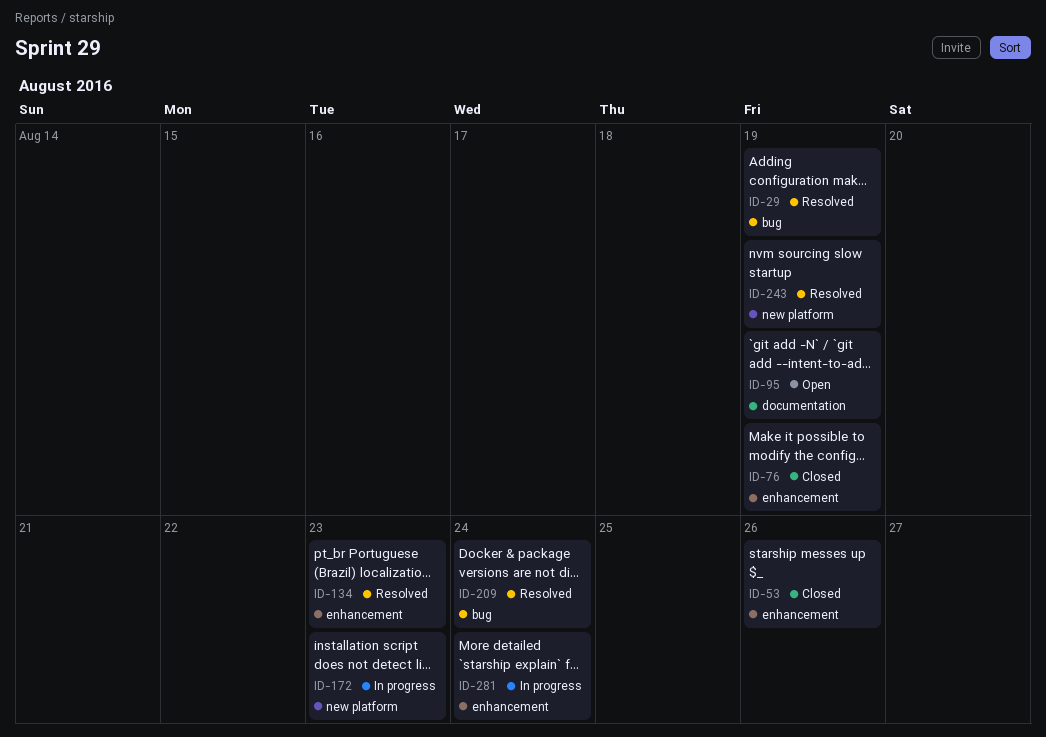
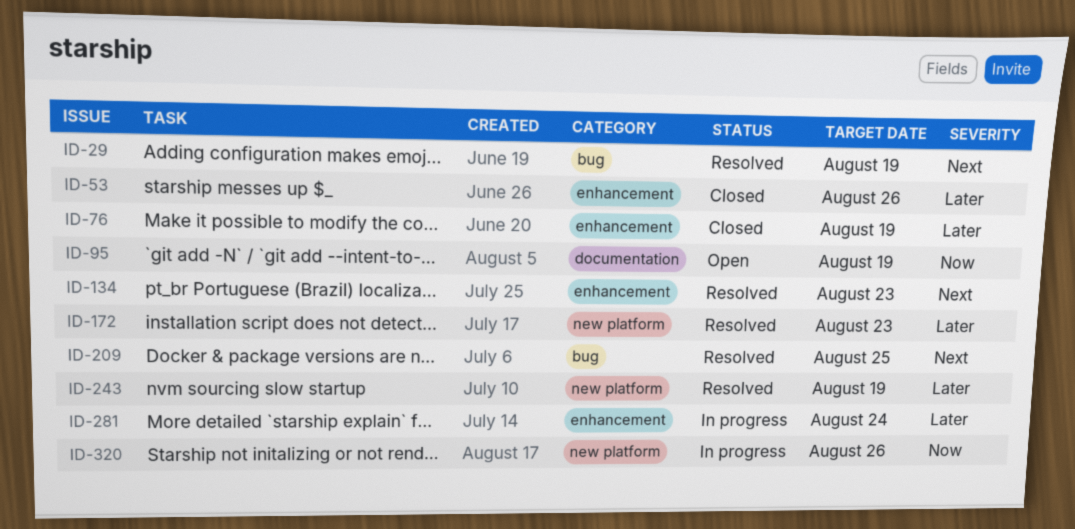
ID-172, status: In progress -> Resolved
ID-209, due: Aug 24 -> Aug 25
ID-320: none -> present

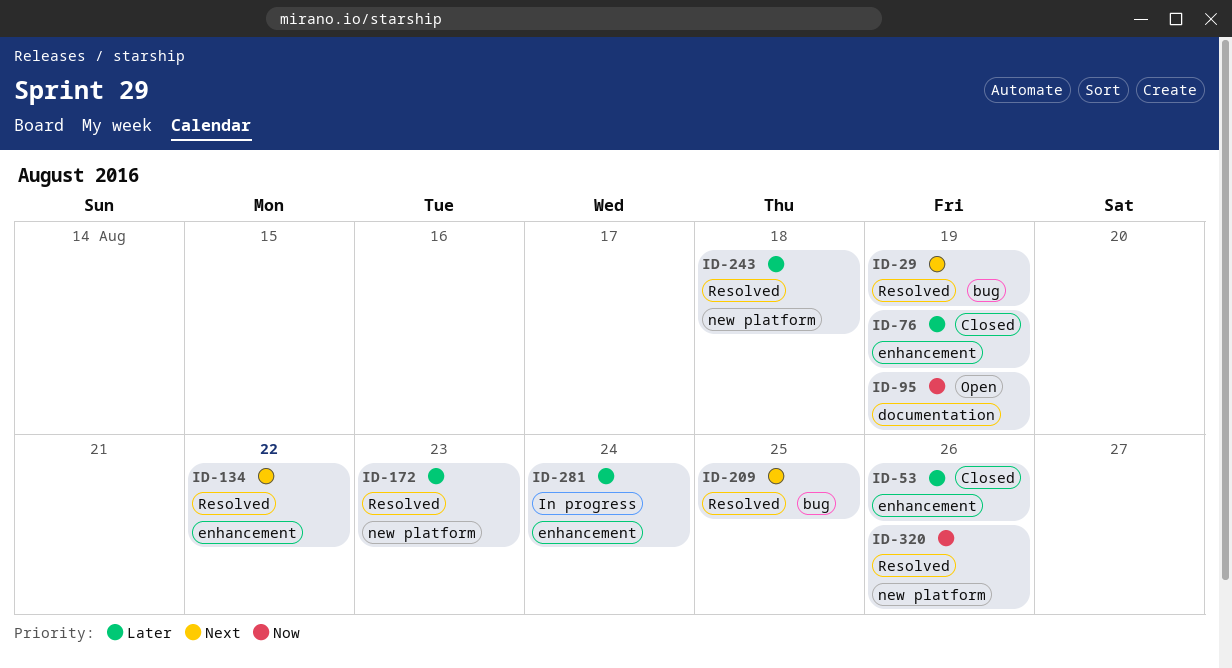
ID-134, due: Aug 23 -> Aug 22
ID-243, due: Aug 19 -> Aug 18
ID-320, status: In progress -> Resolved

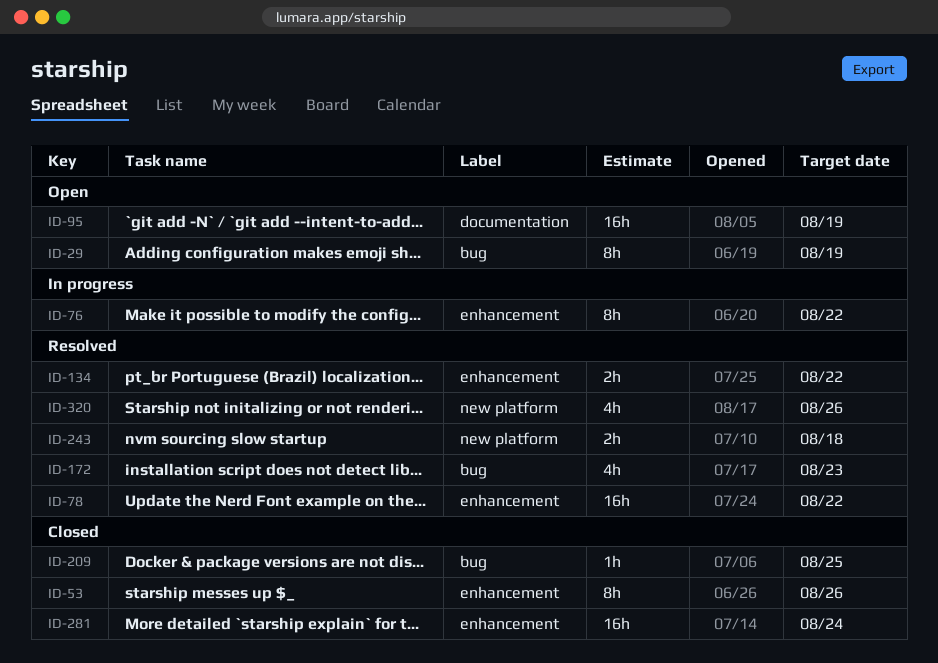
ID-29, status: Resolved -> Open
ID-76, status: Closed -> In progress
ID-76, due: Aug 19 -> Aug 22
ID-78: none -> present
ID-172, label: new platform -> bug
ID-209, status: Resolved -> Closed
ID-281, status: In progress -> Closed

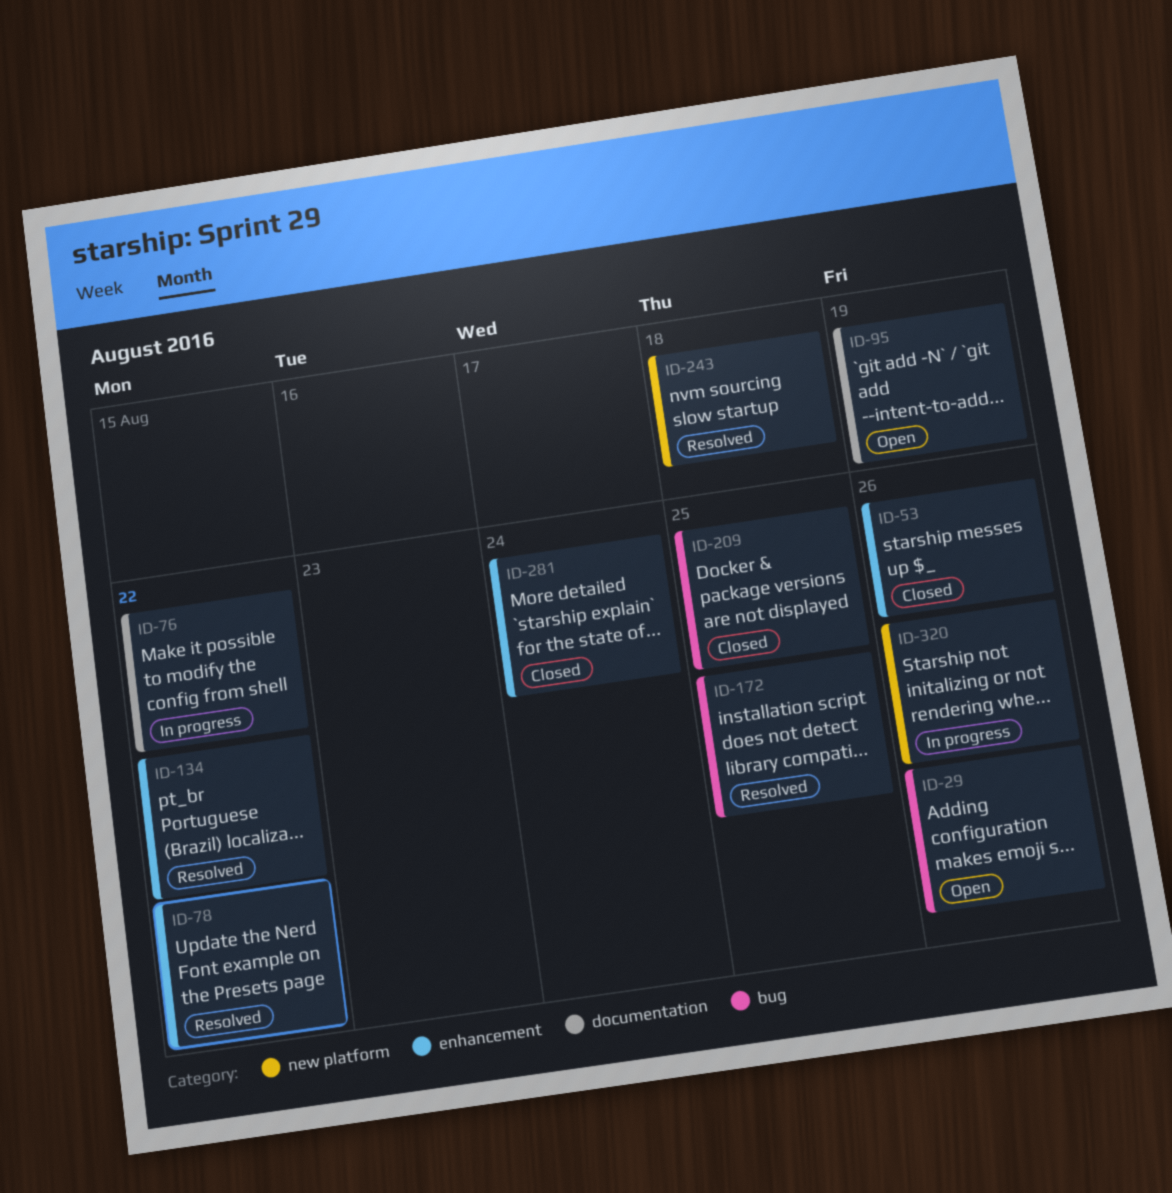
ID-29, due: Aug 19 -> Aug 26
ID-76, label: enhancement -> documentation
ID-172, due: Aug 23 -> Aug 25
ID-320, status: Resolved -> In progress

